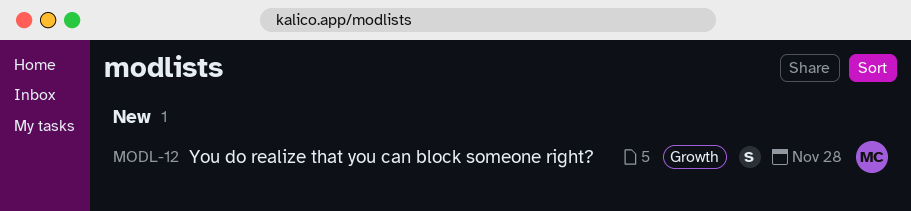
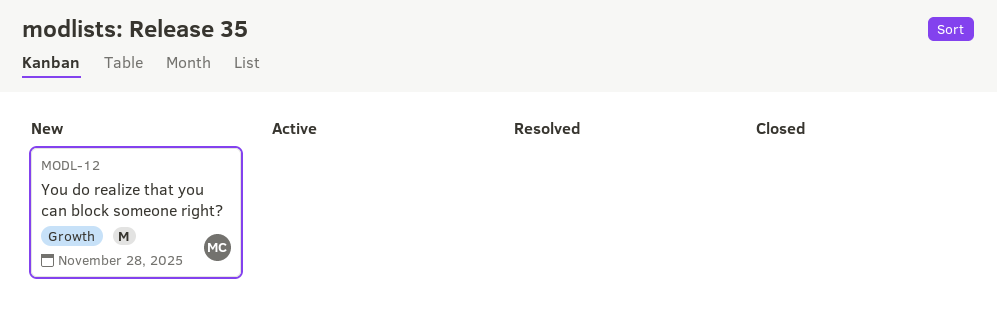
MODL-12, estimate: S -> M

